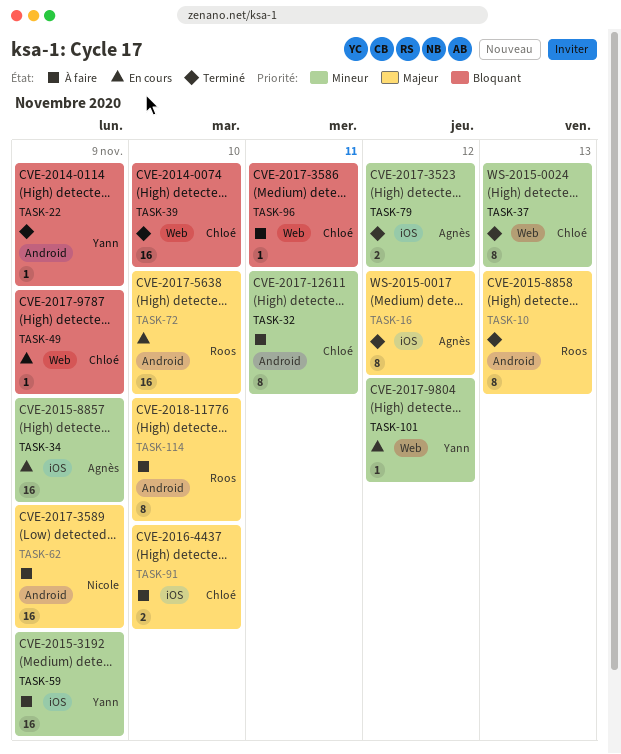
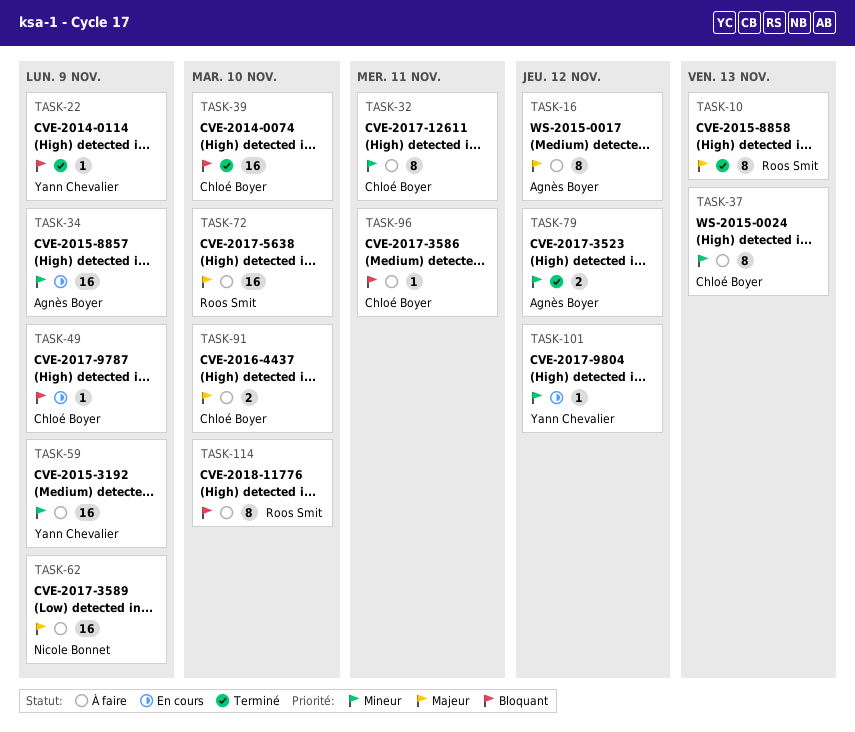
TASK-16, status: Terminé -> À faire
TASK-37, status: Terminé -> À faire
TASK-72, status: En cours -> À faire
TASK-114, priority: Majeur -> Bloquant

